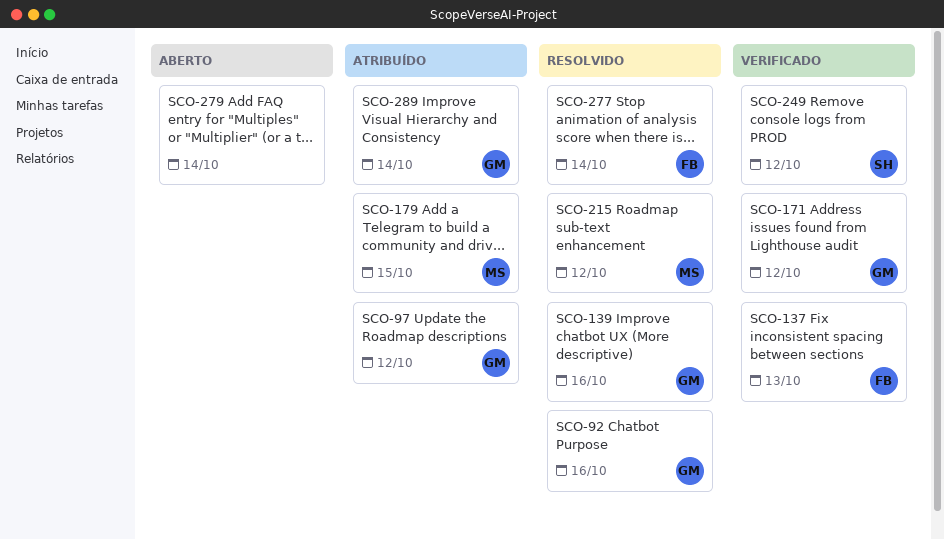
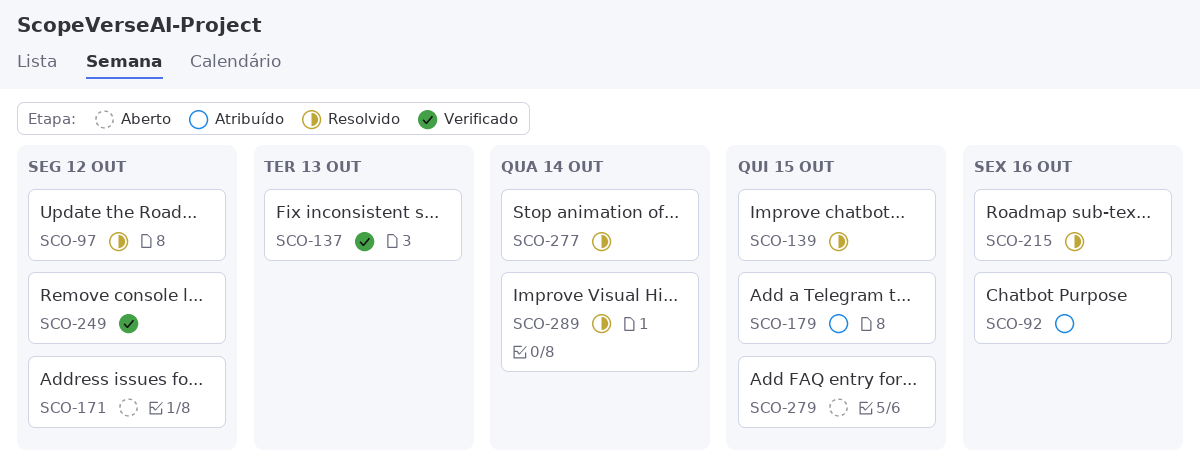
SCO-92, status: Resolvido -> Atribuído
SCO-97, status: Atribuído -> Resolvido
SCO-139, due: Oct 16 -> Oct 15
SCO-171, status: Verificado -> Aberto
SCO-215, due: Oct 12 -> Oct 16
SCO-279, due: Oct 14 -> Oct 15
SCO-289, status: Atribuído -> Resolvido

